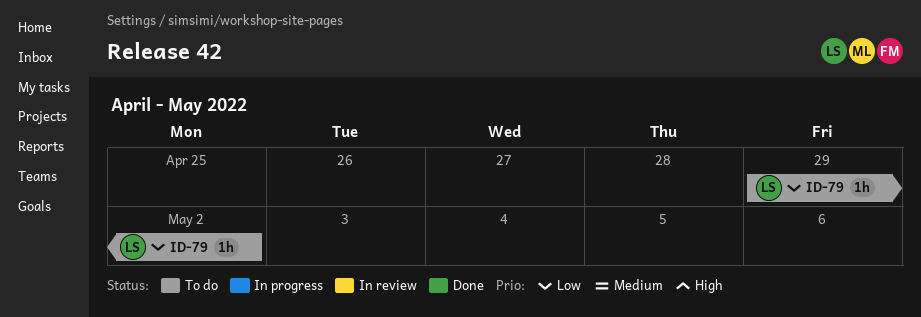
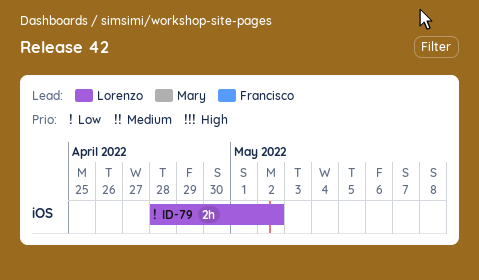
ID-79, estimate: 1h -> 2h
ID-79, start: Apr 29 -> Apr 28

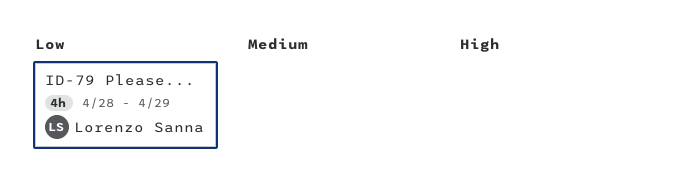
ID-79, estimate: 2h -> 4h
ID-79, due: May 2 -> Apr 29

